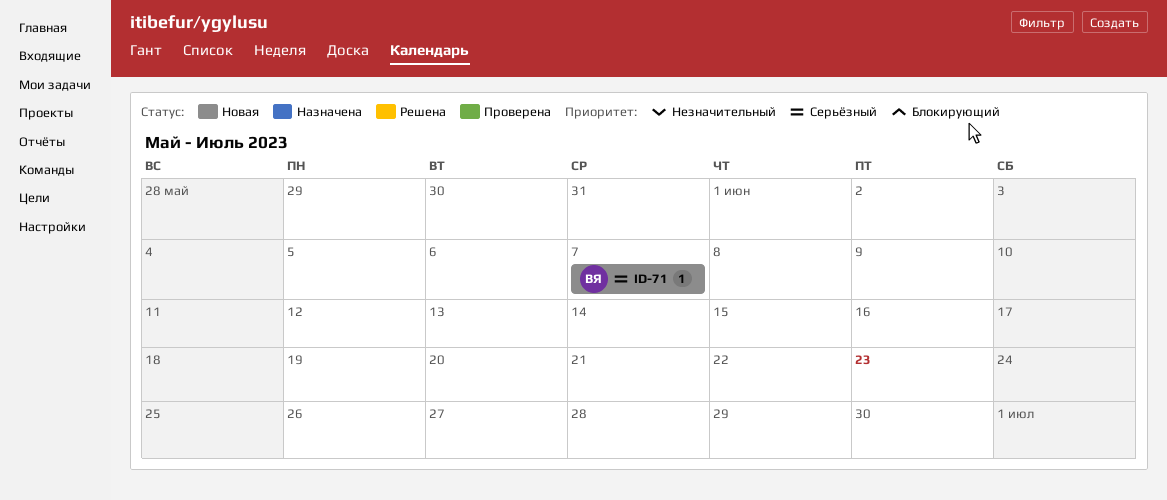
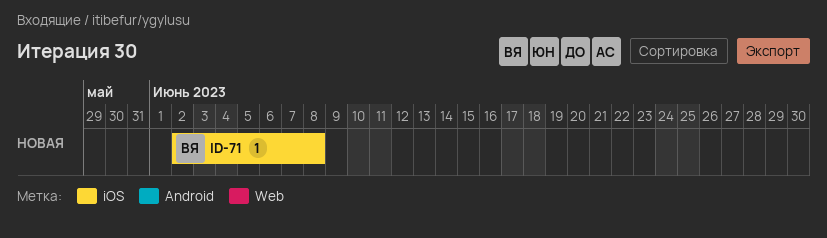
ID-71, start: Jun 7 -> Jun 2
ID-71, due: Jun 7 -> Jun 8

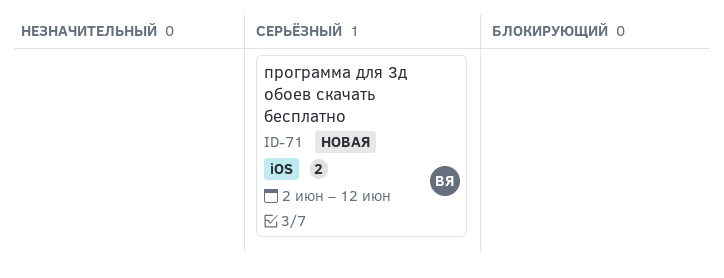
ID-71, estimate: 1 -> 2
ID-71, due: Jun 8 -> Jun 12

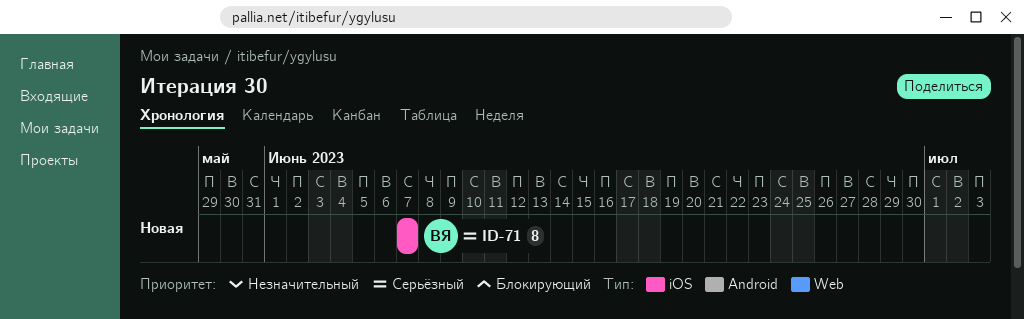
ID-71, estimate: 2 -> 8
ID-71, start: Jun 2 -> Jun 7
ID-71, due: Jun 12 -> Jun 7

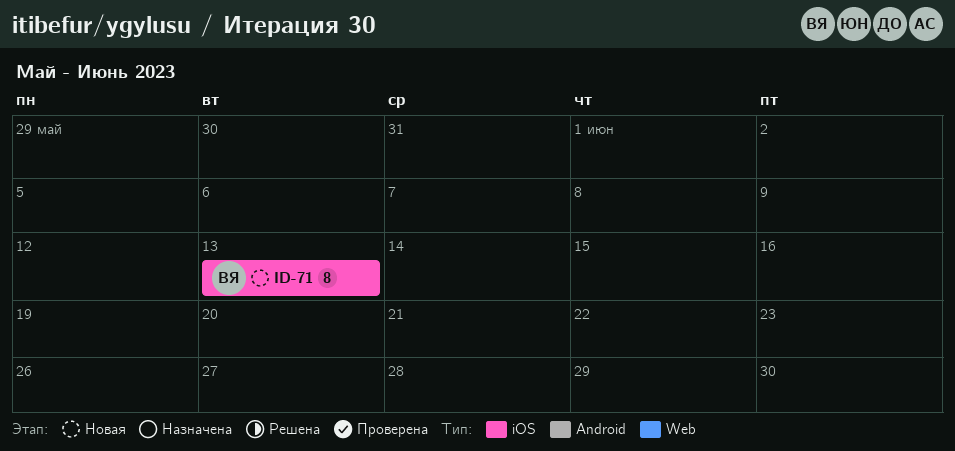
ID-71, start: Jun 7 -> Jun 13
ID-71, due: Jun 7 -> Jun 13

